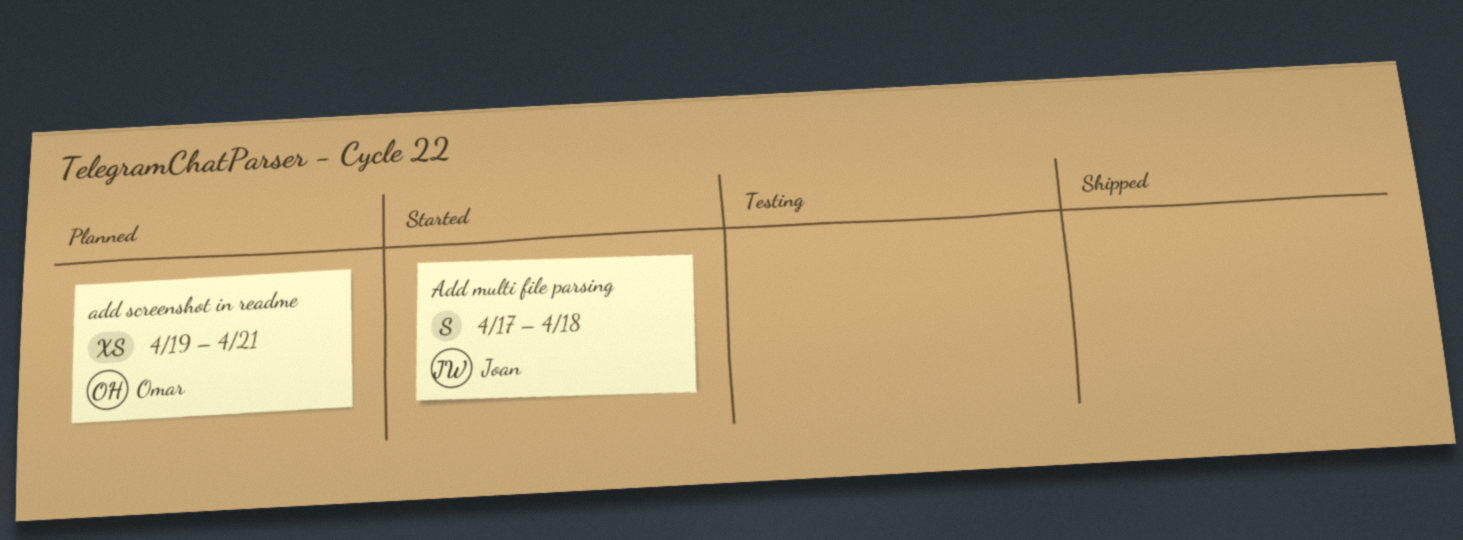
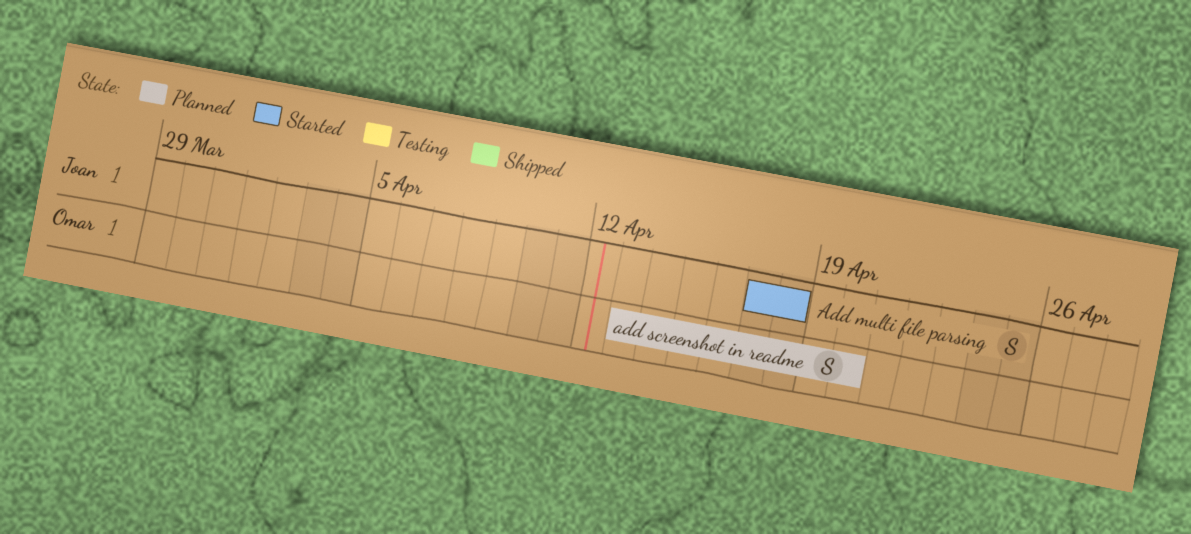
add screenshot in readme, estimate: XS -> S
add screenshot in readme, start: Apr 19 -> Apr 13
add screenshot in readme, due: Apr 21 -> Apr 20

